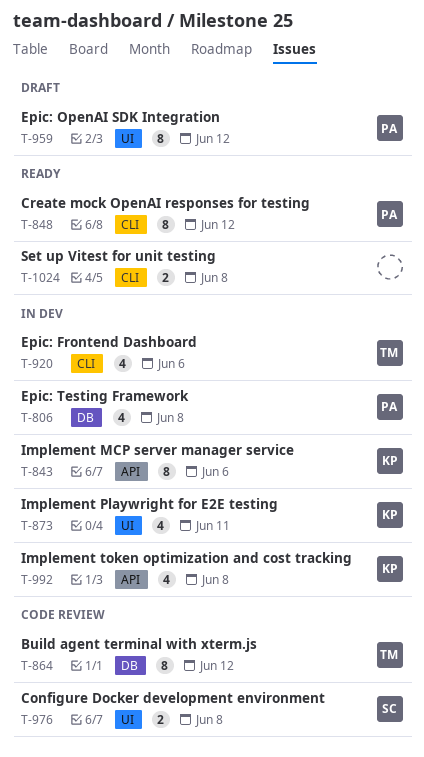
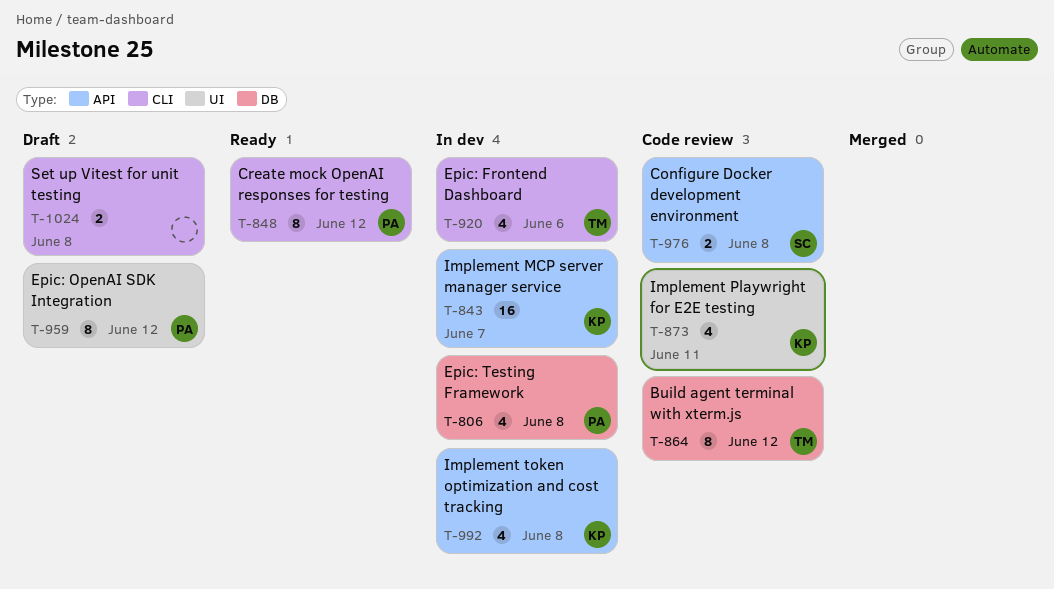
T-843, estimate: 8 -> 16
T-843, due: Jun 6 -> Jun 7
T-873, status: In dev -> Code review
T-976, label: UI -> API
T-1024, status: Ready -> Draft

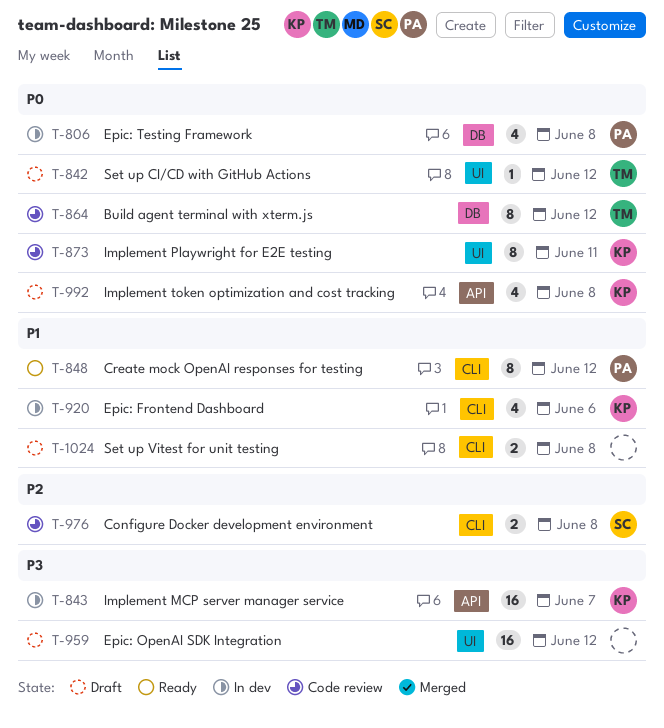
T-842: none -> present
T-873, estimate: 4 -> 8
T-920, owner: TM -> KP
T-959, owner: PA -> none
T-959, estimate: 8 -> 16
T-976, label: API -> CLI
T-992, status: In dev -> Draft

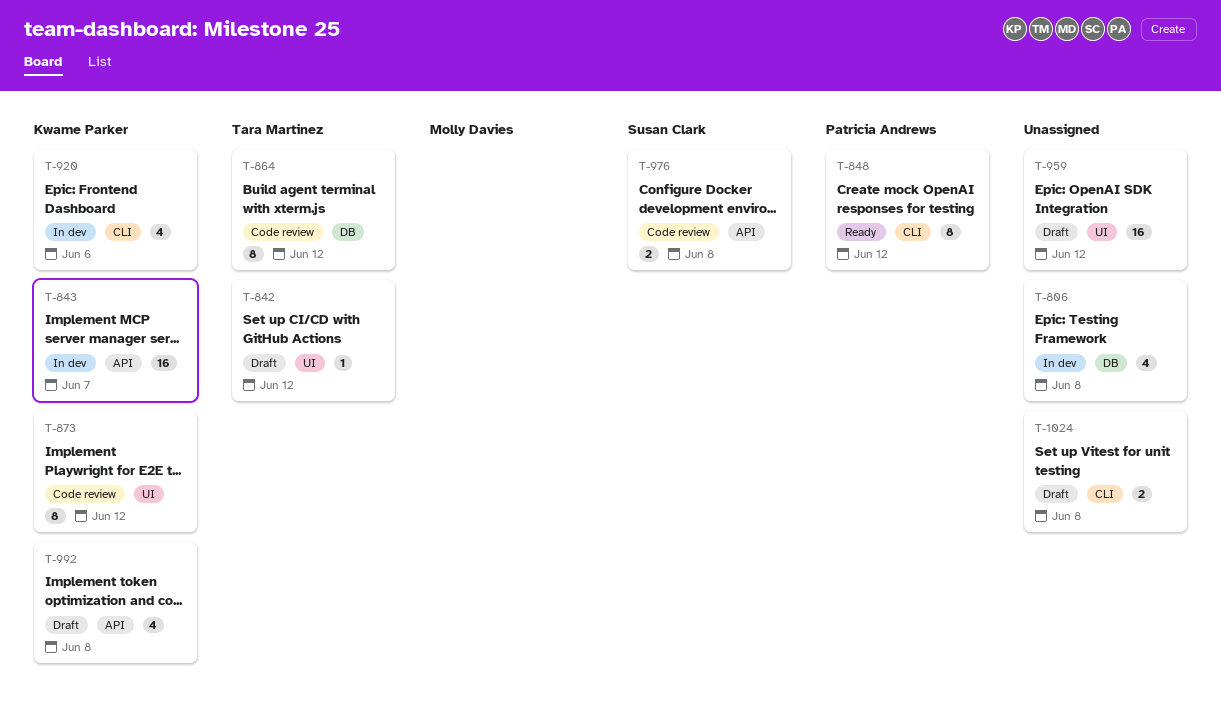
T-806, owner: Patricia Andrews -> none
T-873, due: Jun 11 -> Jun 12
T-976, label: CLI -> API

